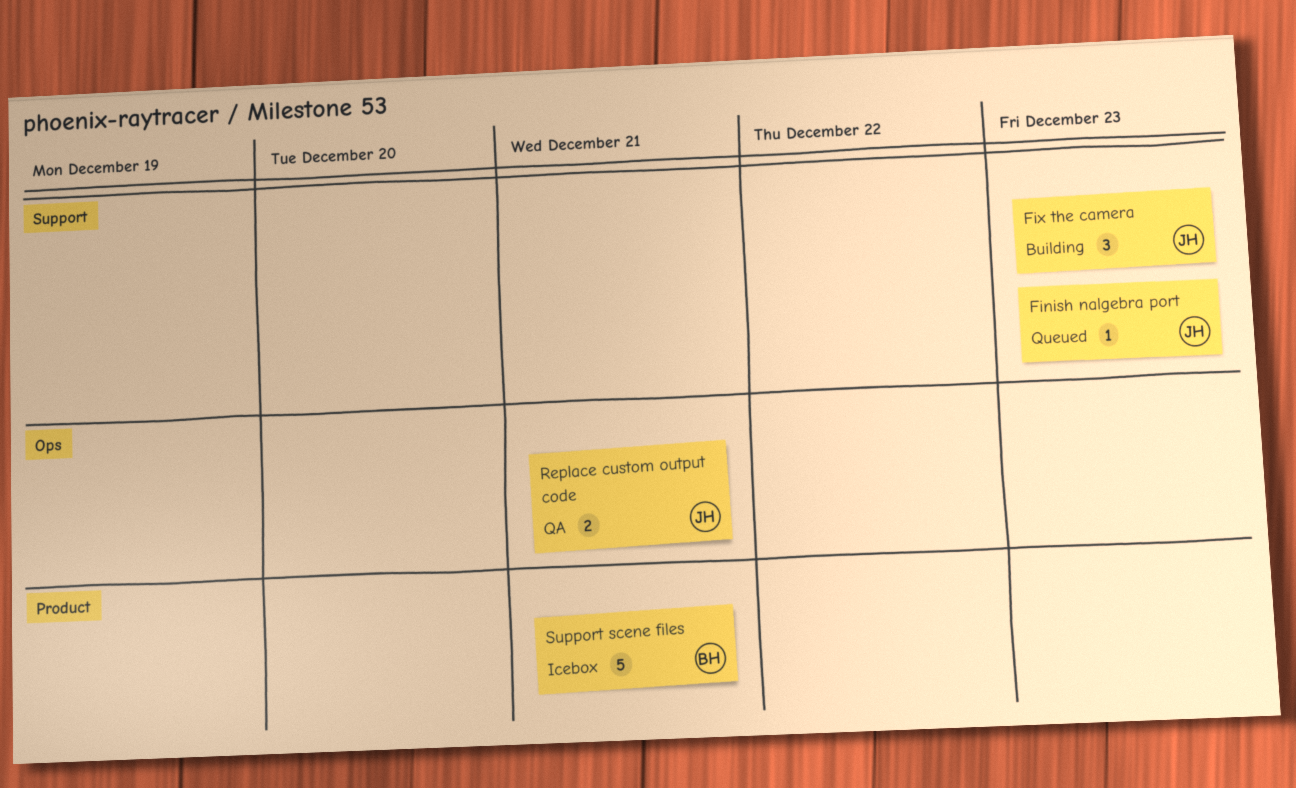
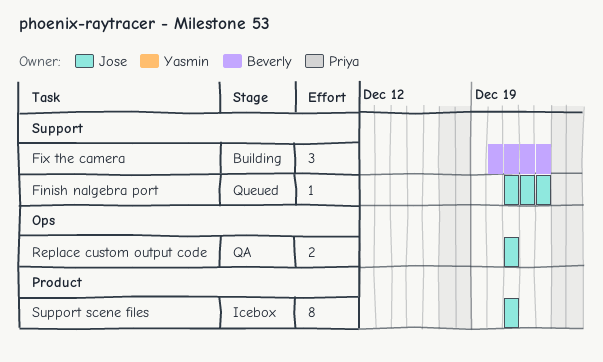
Fix the camera, owner: Jose -> Beverly
Support scene files, owner: Beverly -> Jose
Support scene files, estimate: 5 -> 8

